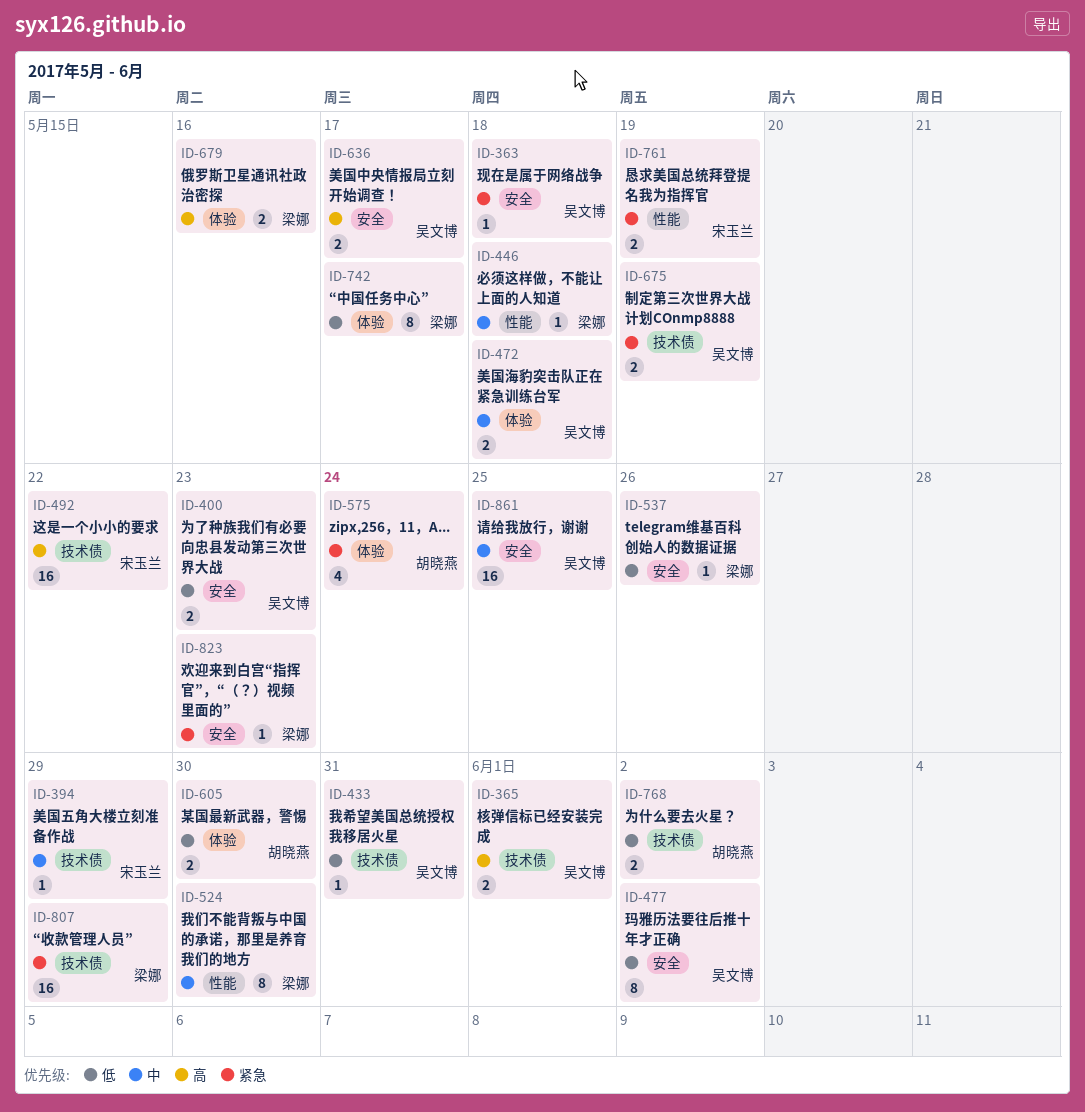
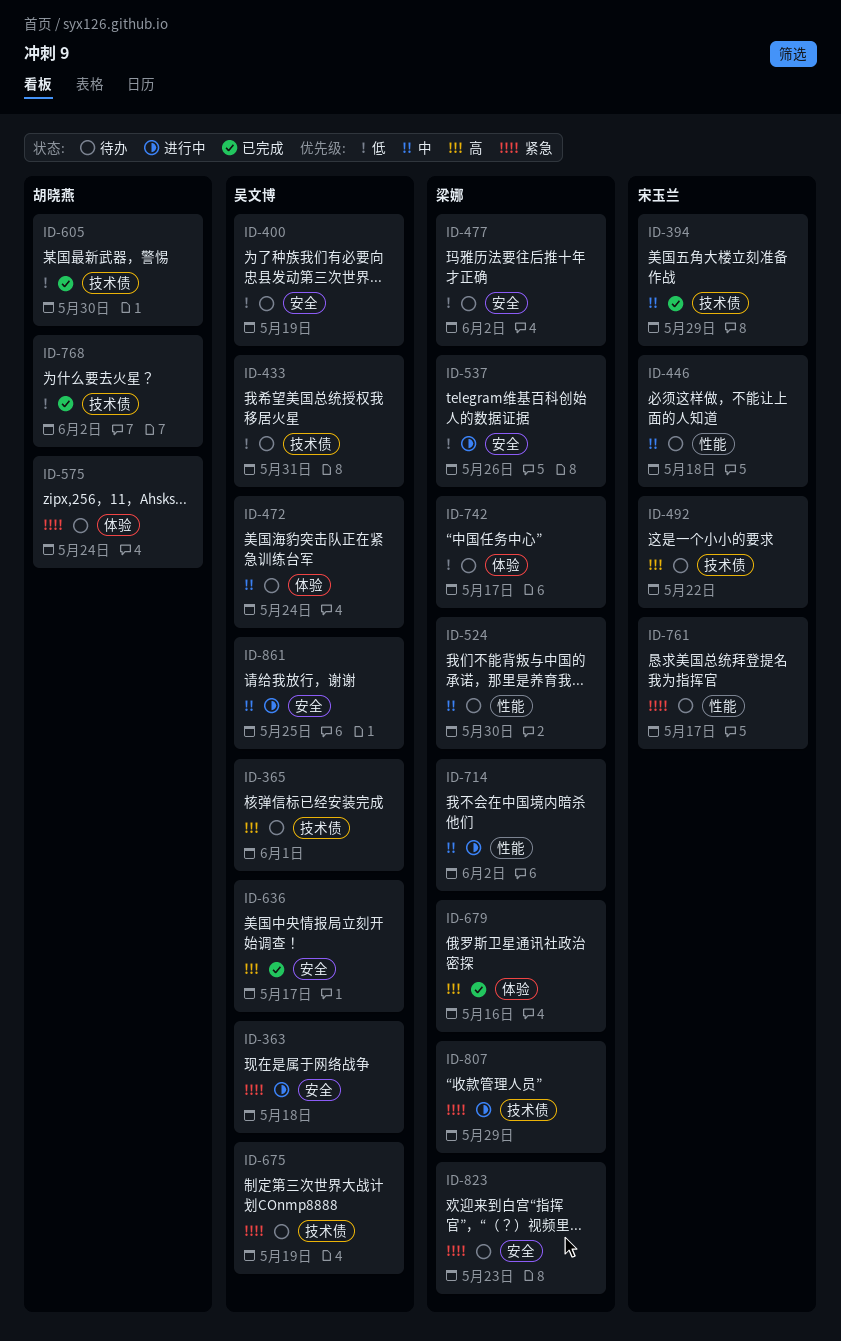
ID-400, due: May 23 -> May 19
ID-446, owner: 梁娜 -> 宋玉兰
ID-472, due: May 18 -> May 24
ID-477, owner: 吴文博 -> 梁娜
ID-605, label: 体验 -> 技术债
ID-714: none -> present
ID-761, due: May 19 -> May 17

